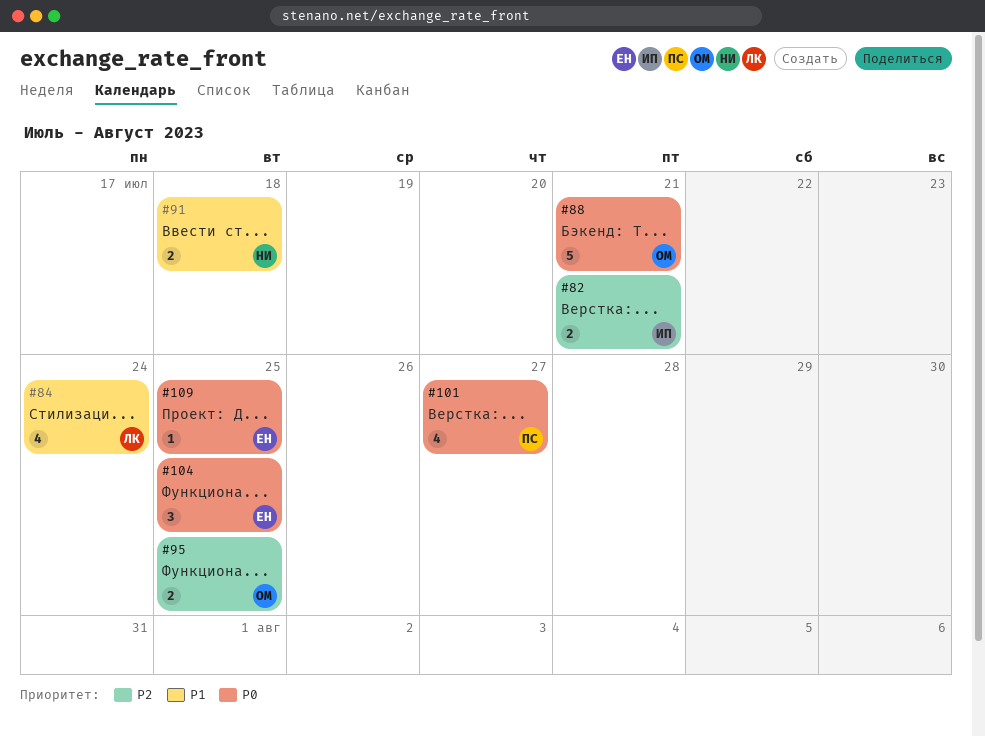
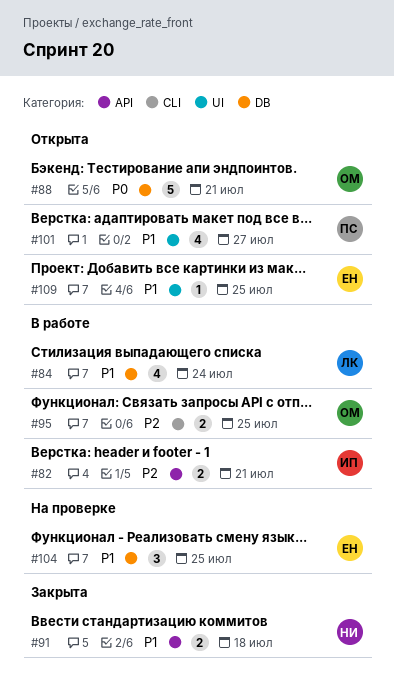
#101, priority: P0 -> P1
#104, priority: P0 -> P1
#109, priority: P0 -> P1

